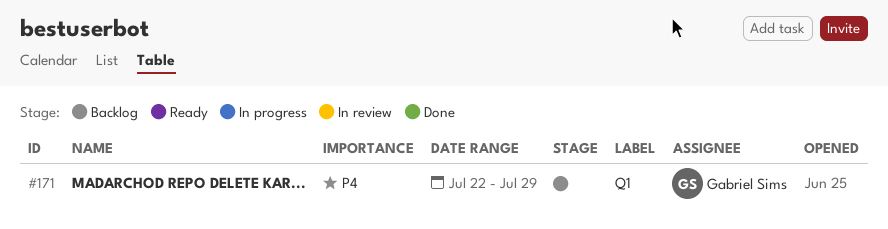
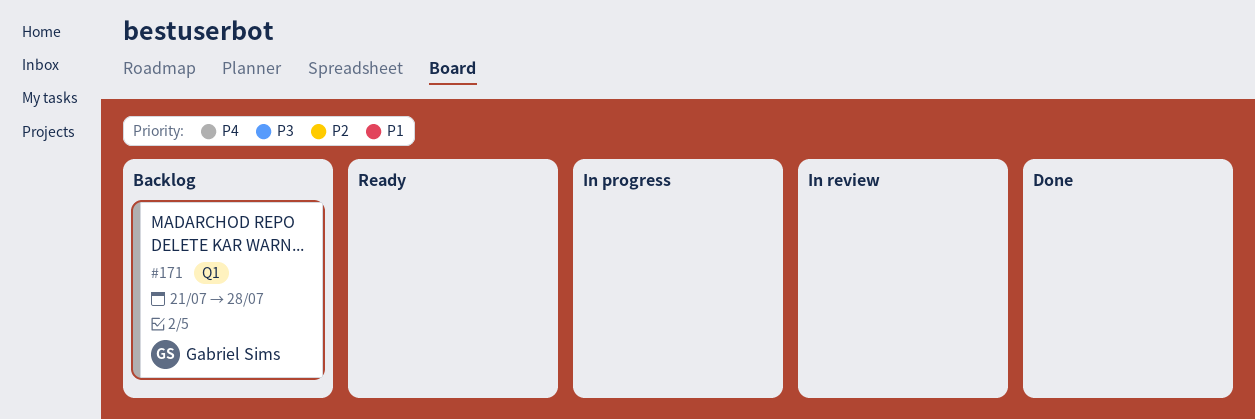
#171, start: Jul 22 -> Jul 21
#171, due: Jul 29 -> Jul 28

